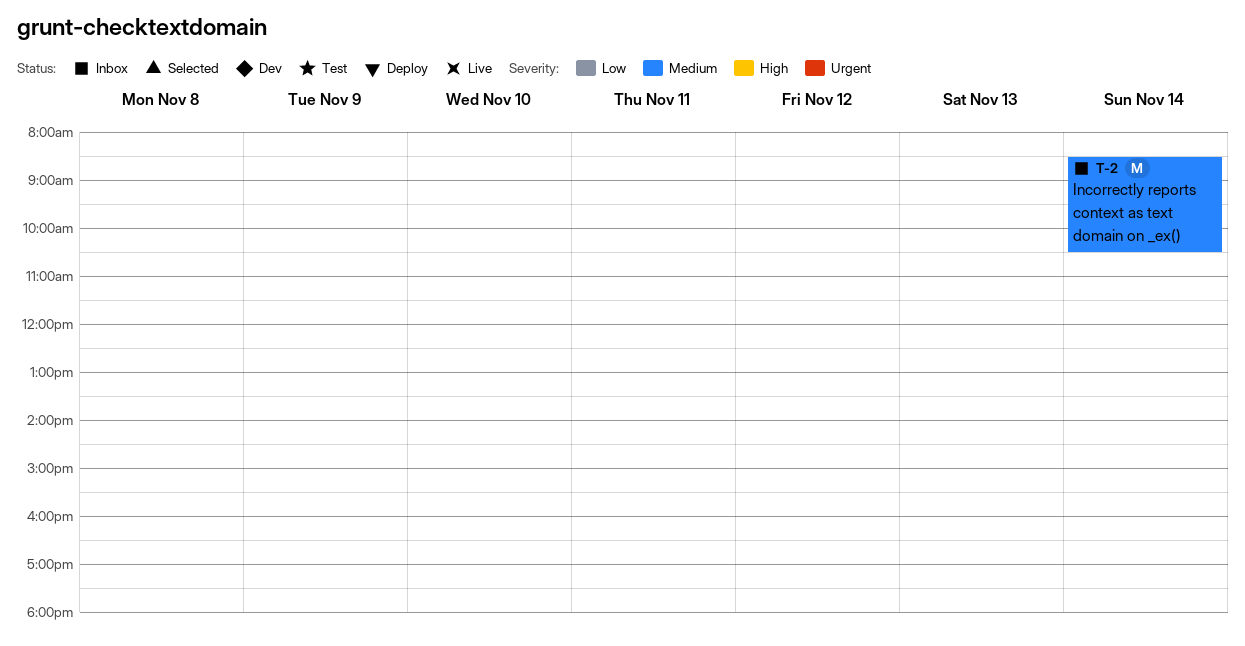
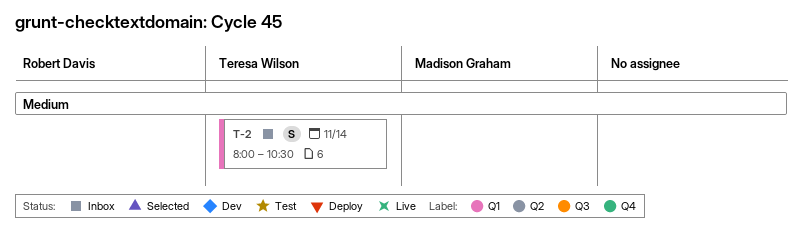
T-2, estimate: M -> S
T-2, begins: 08:30 -> 08:00

